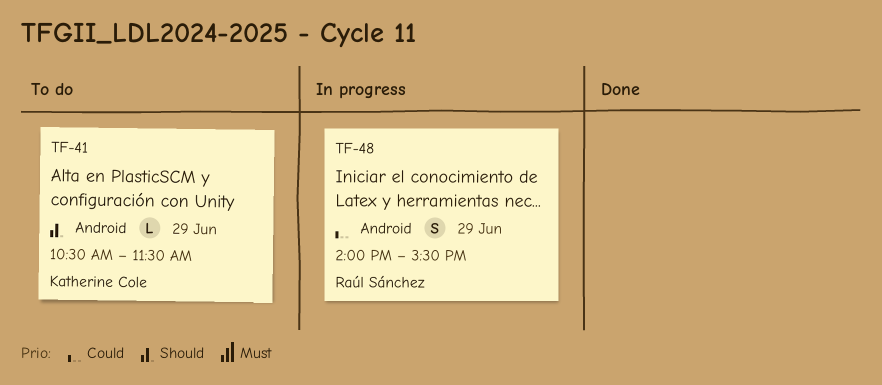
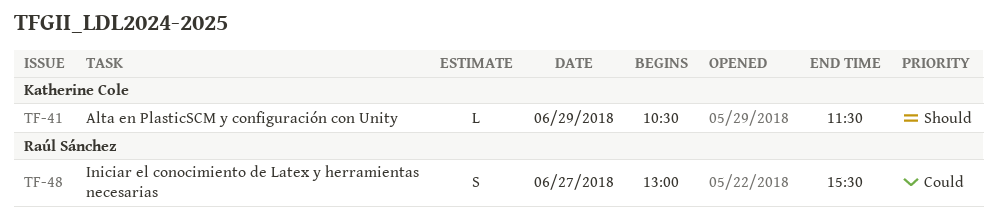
TF-48, day: Jun 29 -> Jun 27
TF-48, begins: 14:00 -> 13:00

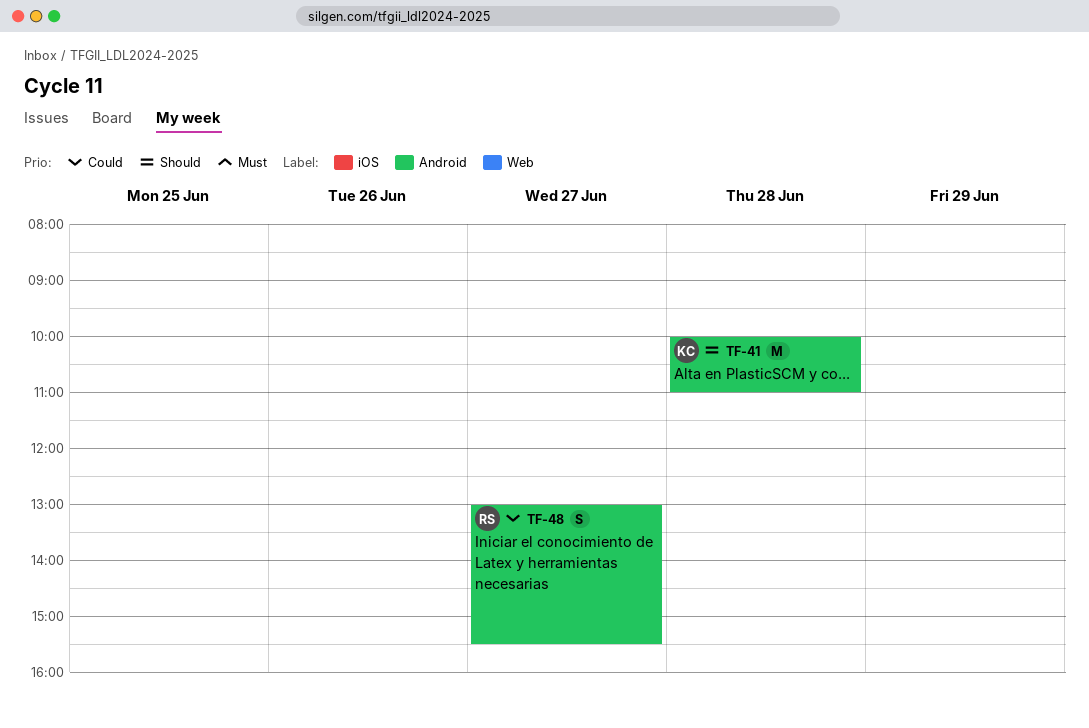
TF-41, estimate: L -> M
TF-41, day: Jun 29 -> Jun 28
TF-41, begins: 10:30 -> 10:00
TF-41, ends: 11:30 -> 11:00

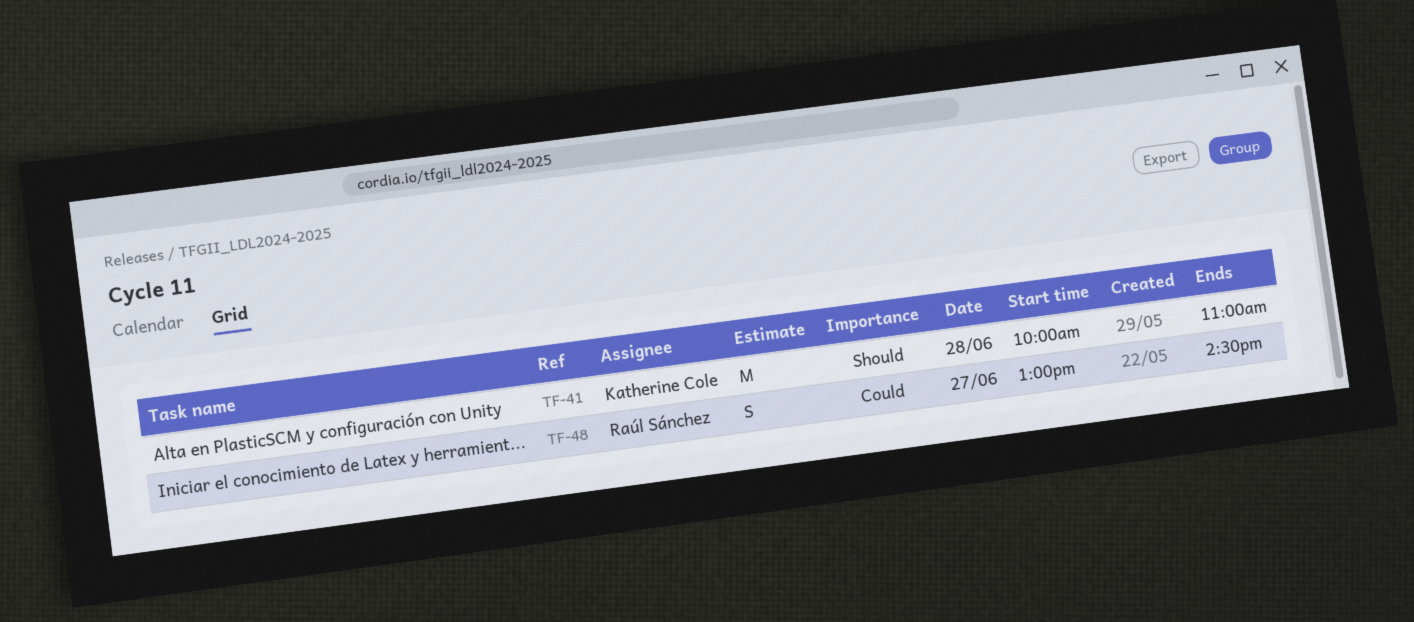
TF-48, ends: 15:30 -> 14:30

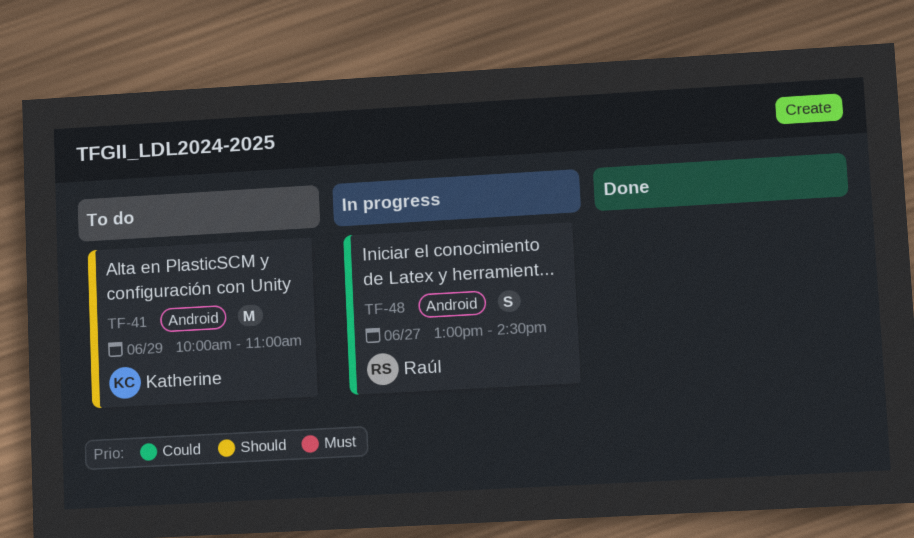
TF-41, day: Jun 28 -> Jun 29

